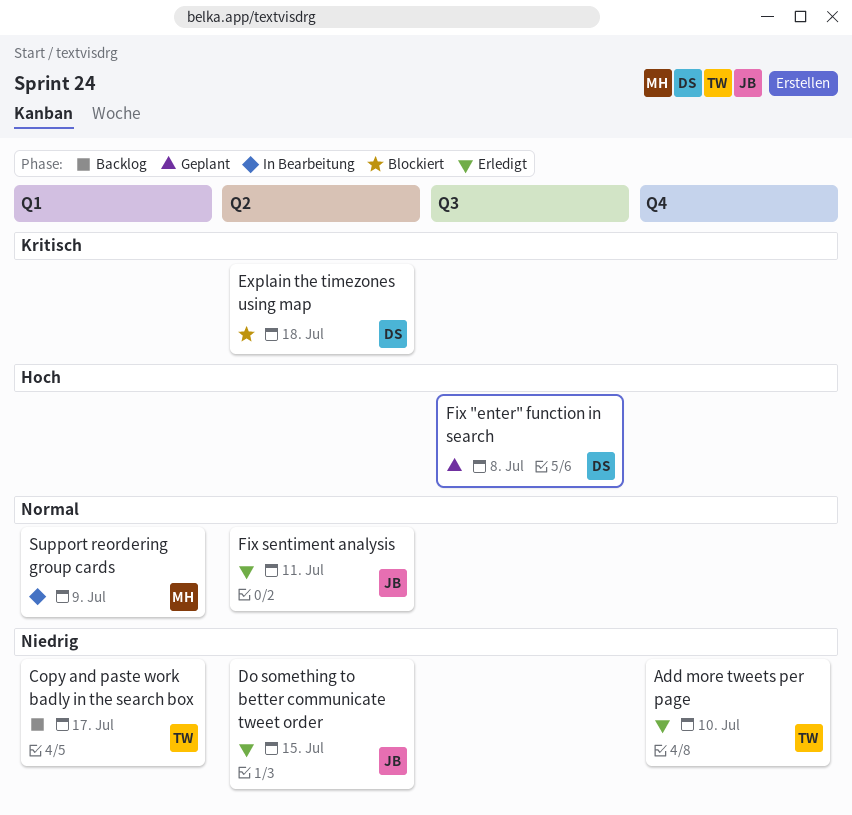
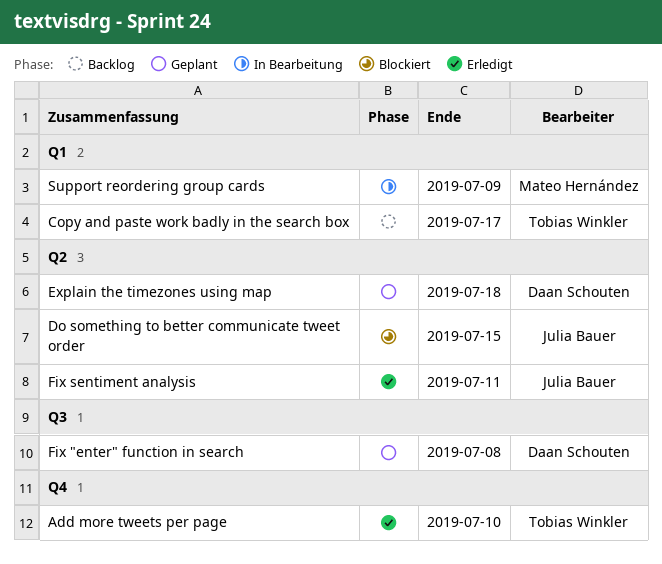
Do something to better communicate tweet order, status: Erledigt -> Blockiert
Explain the timezones using map, status: Blockiert -> Geplant

